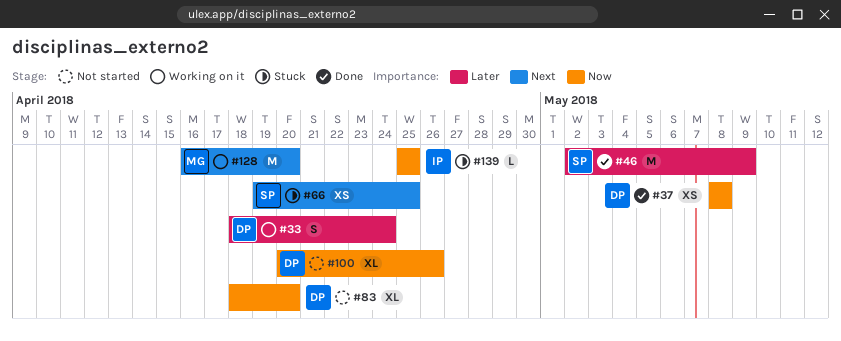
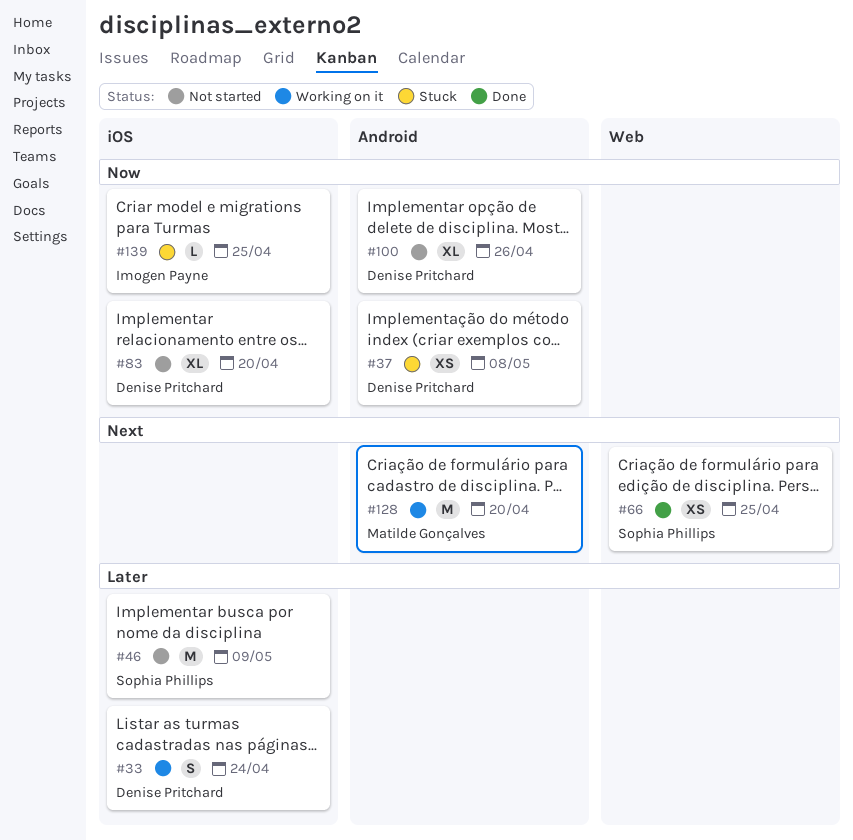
#37, status: Done -> Stuck
#46, status: Done -> Not started
#66, status: Stuck -> Done

